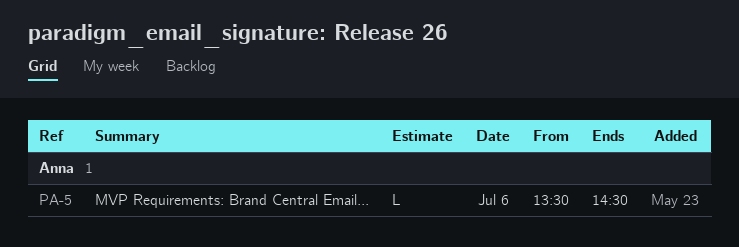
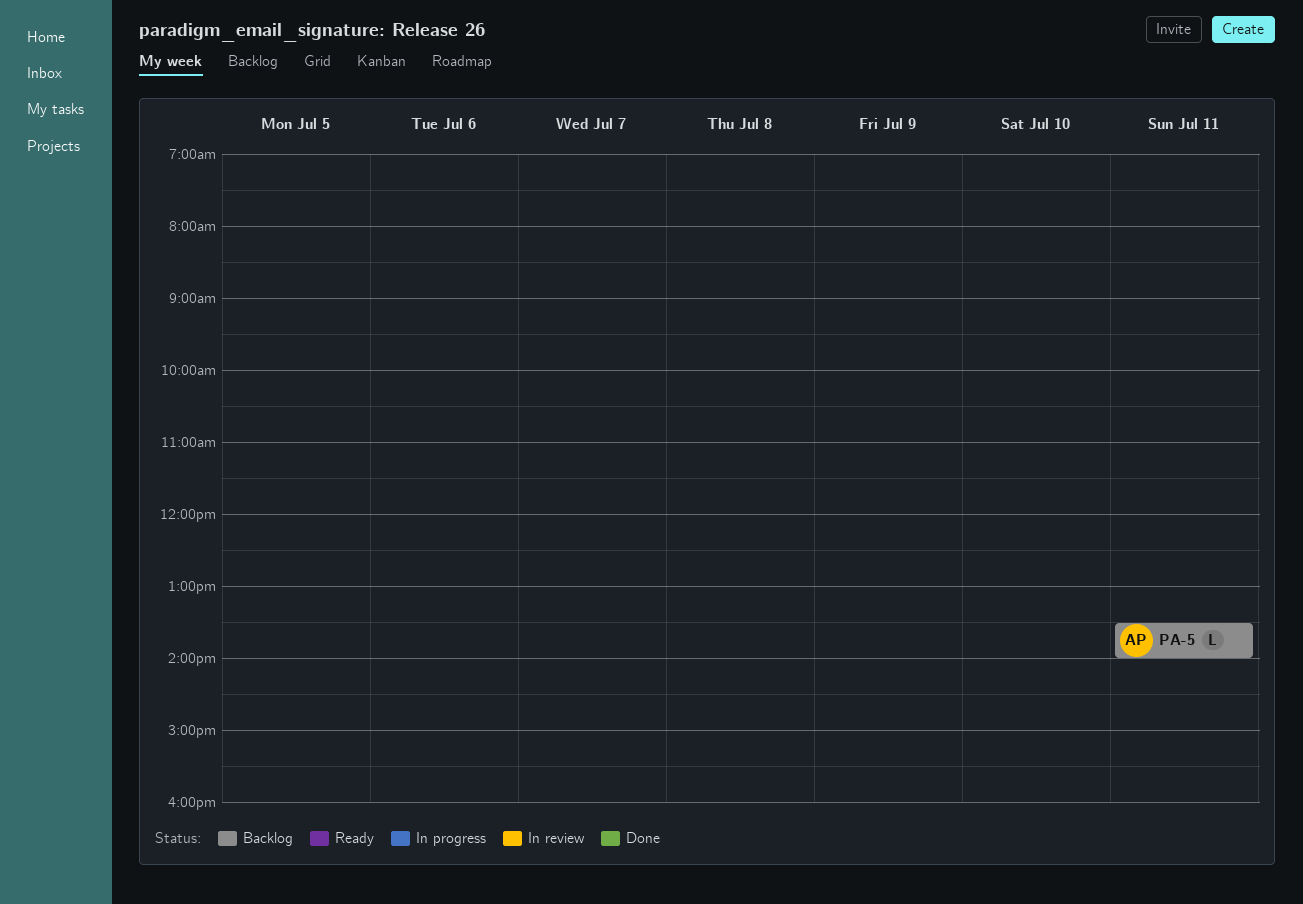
PA-5, day: Jul 6 -> Jul 11
PA-5, ends: 14:30 -> 14:00

